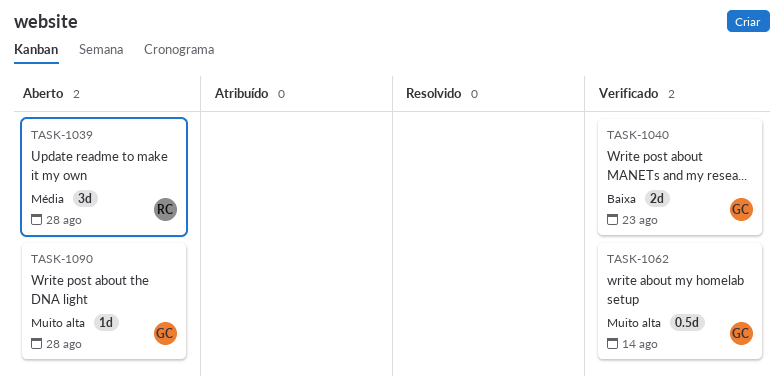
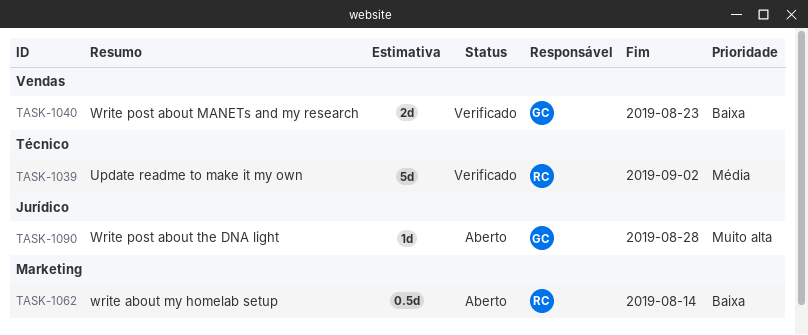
TASK-1039, status: Aberto -> Verificado
TASK-1039, estimate: 3d -> 5d
TASK-1039, due: Aug 28 -> Sep 2
TASK-1062, status: Verificado -> Aberto
TASK-1062, owner: GC -> RC
TASK-1062, priority: Muito alta -> Baixa

